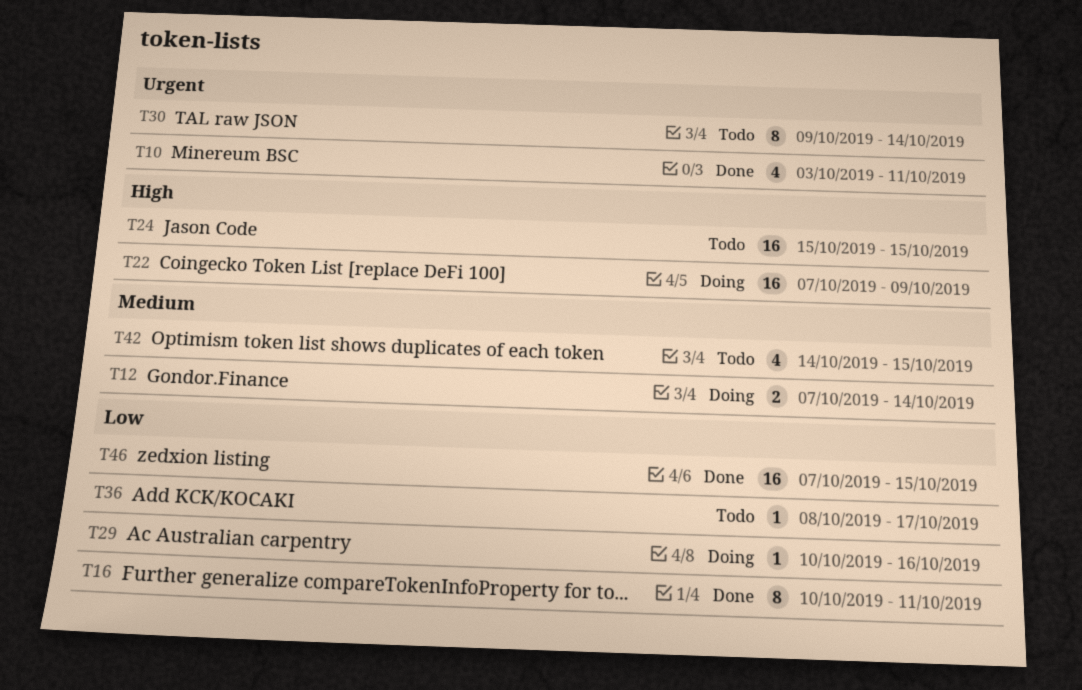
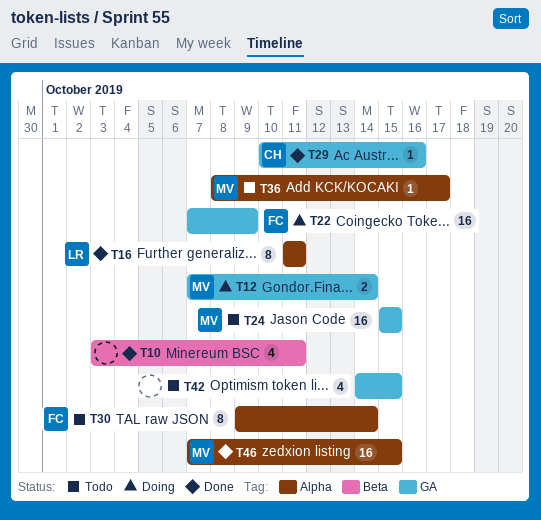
T16, start: Oct 10 -> Oct 11
T29, status: Doing -> Done

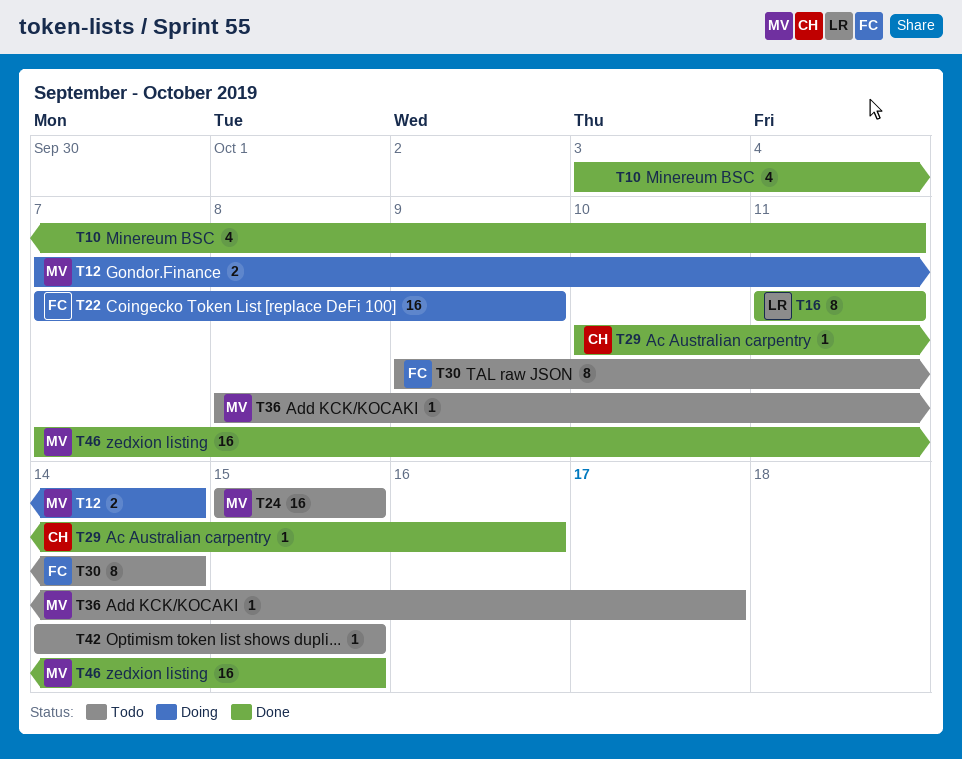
T42, estimate: 4 -> 1

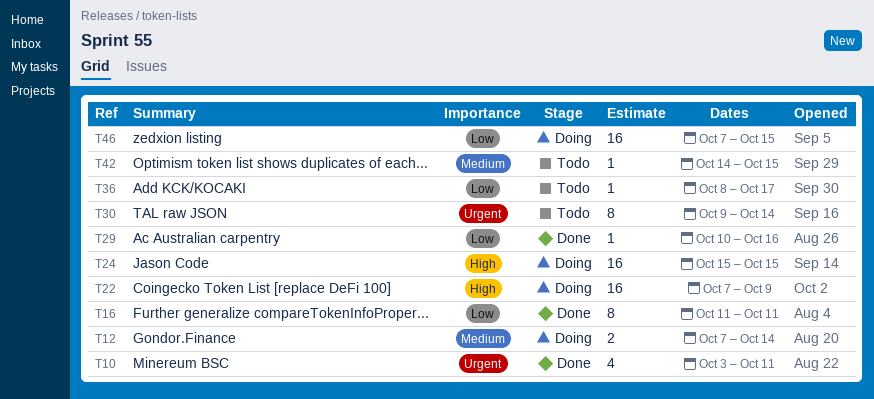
T24, status: Todo -> Doing
T46, status: Done -> Doing

